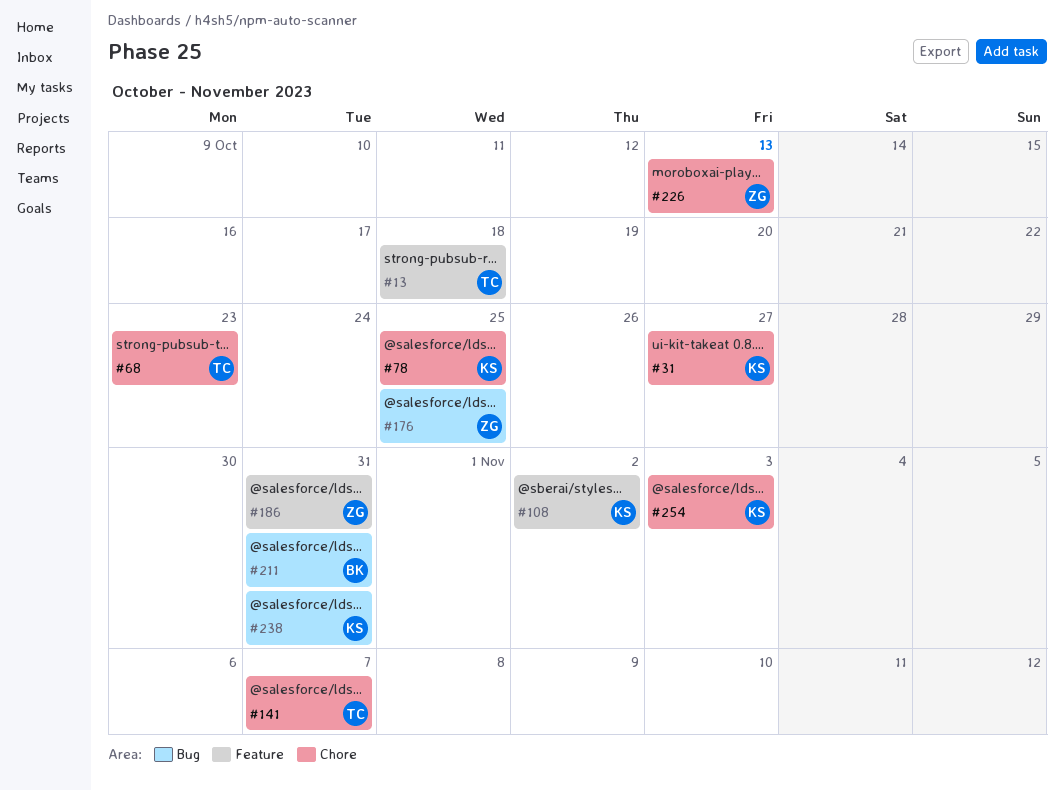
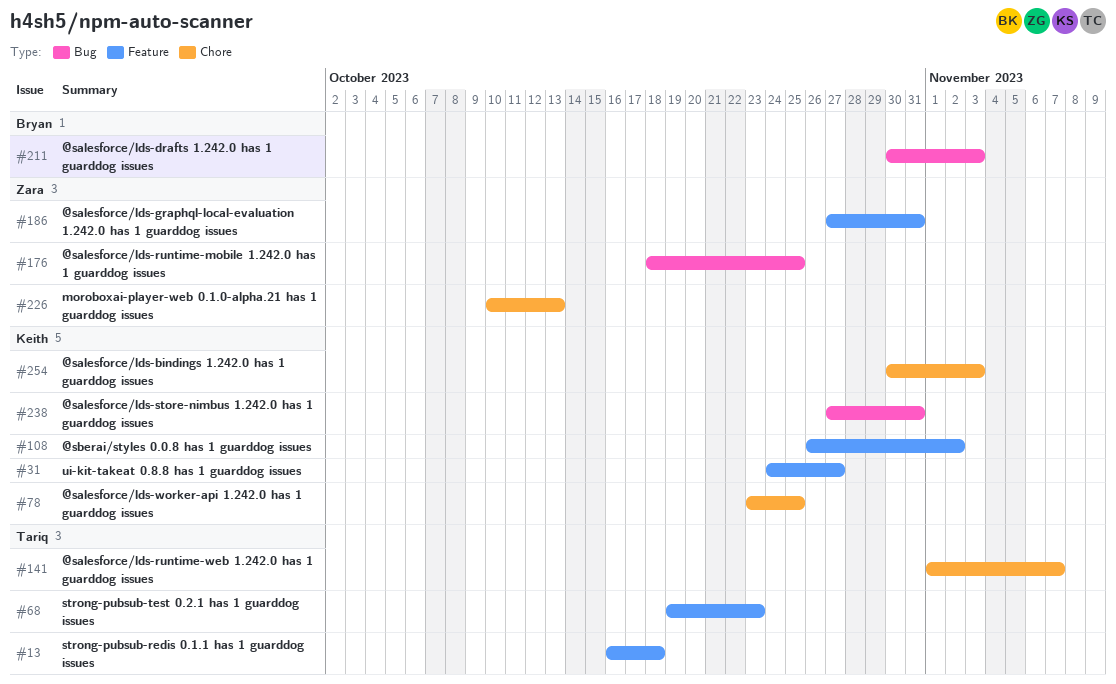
#31, label: Chore -> Feature
#68, label: Chore -> Feature
#211, due: Oct 31 -> Nov 3

